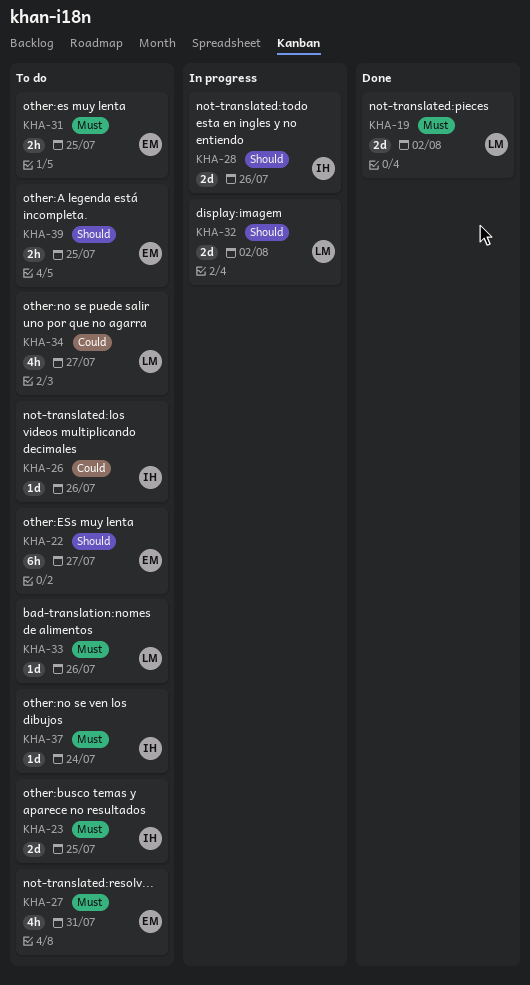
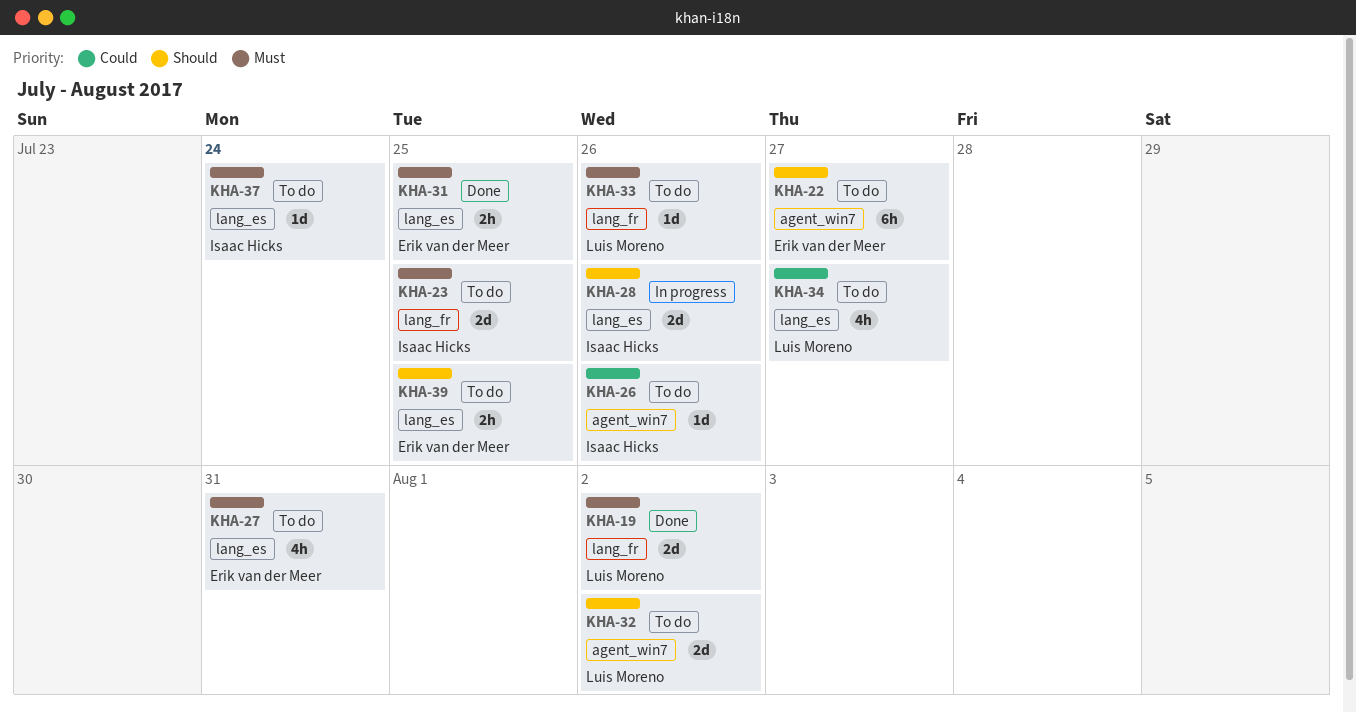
KHA-31, status: To do -> Done
KHA-32, status: In progress -> To do

